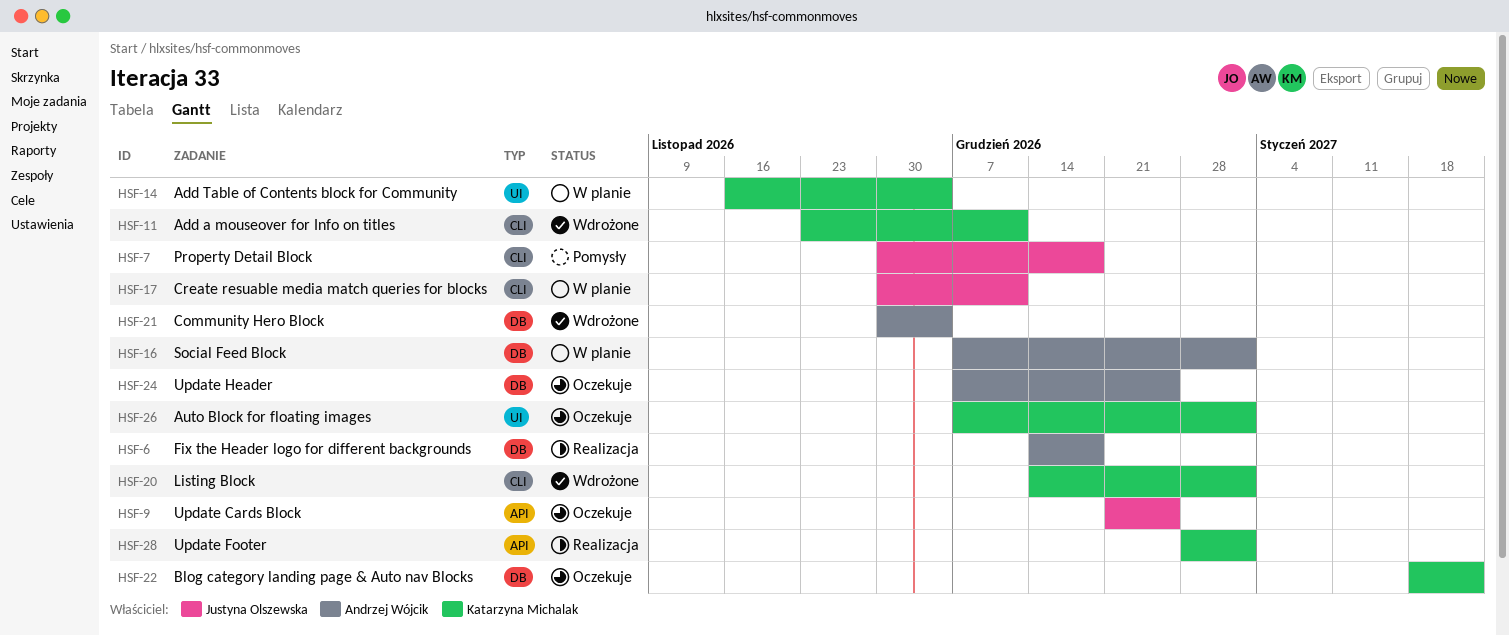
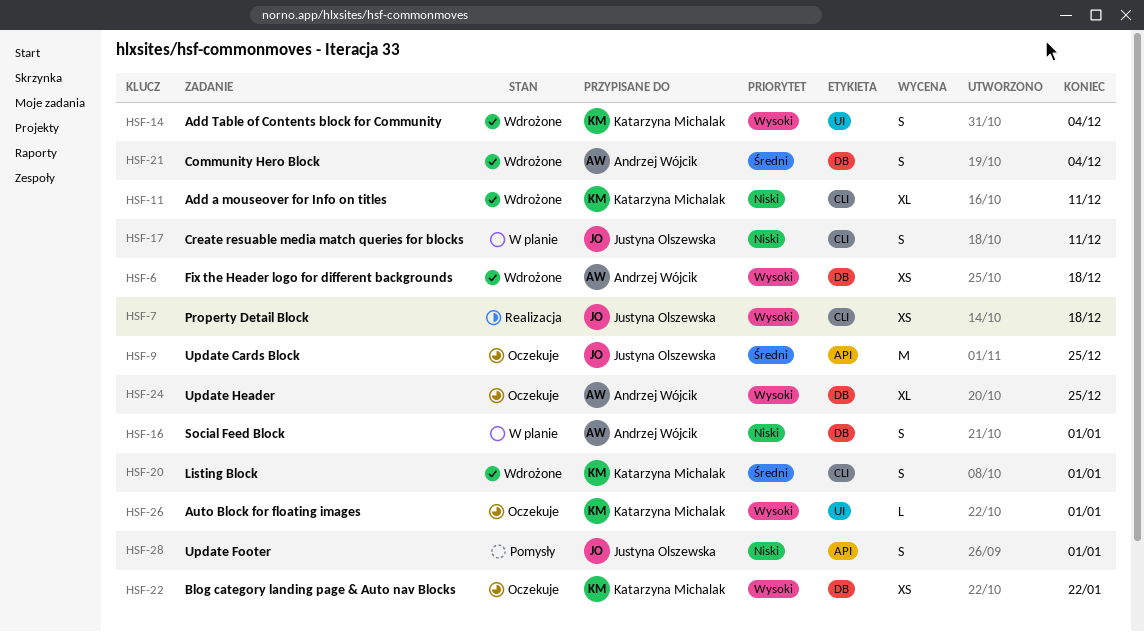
HSF-6, status: Realizacja -> Wdrożone
HSF-7, status: Pomysły -> Realizacja
HSF-14, status: W planie -> Wdrożone
HSF-28, status: Realizacja -> Pomysły
HSF-28, owner: Katarzyna Michalak -> Justyna Olszewska

